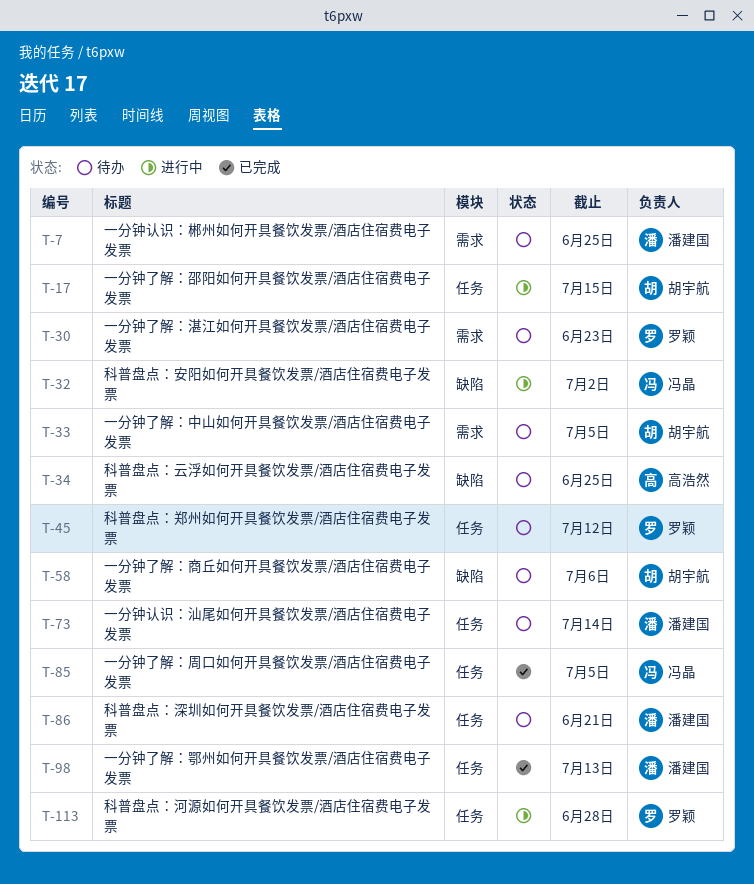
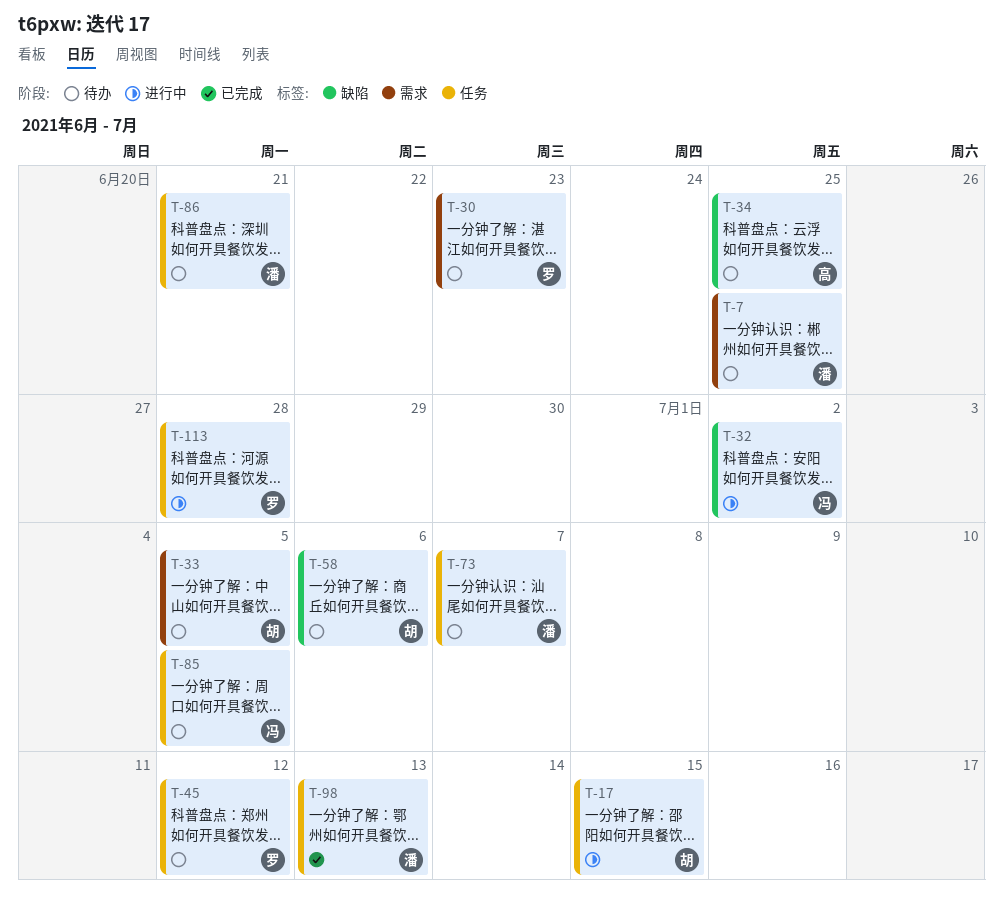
T-73, due: Jul 14 -> Jul 7
T-85, status: 已完成 -> 待办

